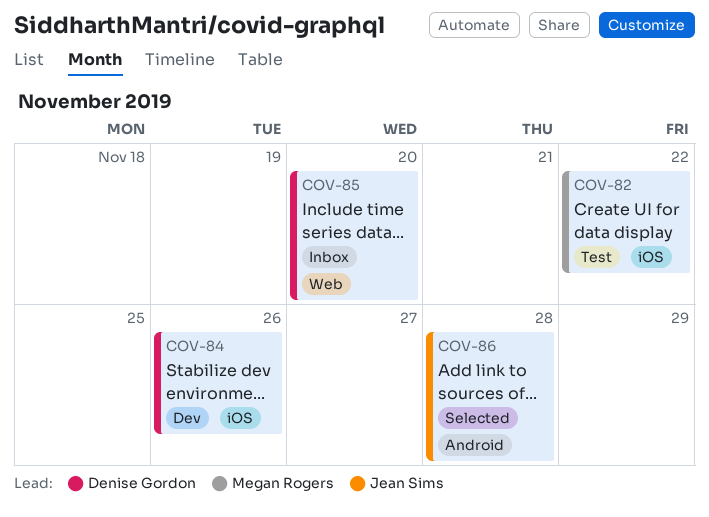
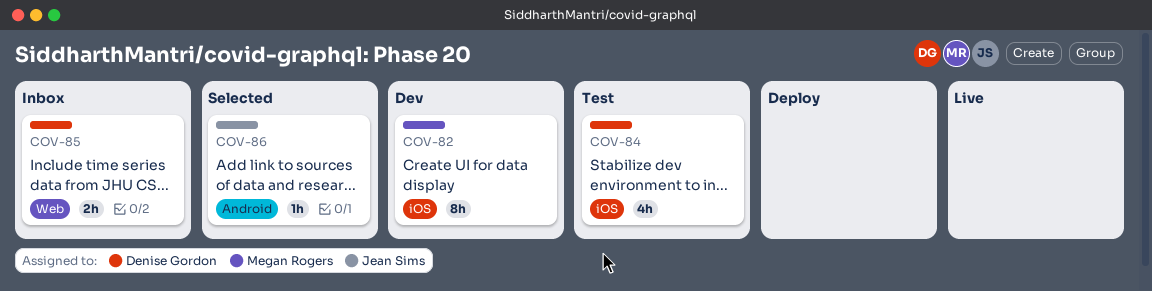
COV-82, status: Test -> Dev
COV-84, status: Dev -> Test

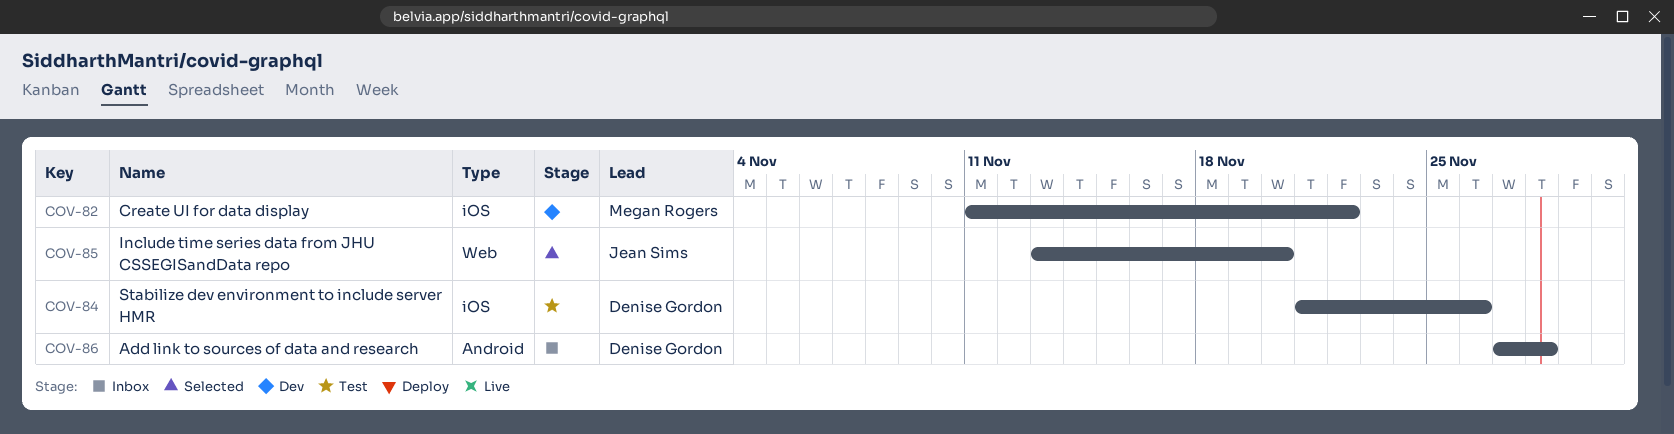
COV-85, status: Inbox -> Selected
COV-85, owner: Denise Gordon -> Jean Sims
COV-86, status: Selected -> Inbox
COV-86, owner: Jean Sims -> Denise Gordon

